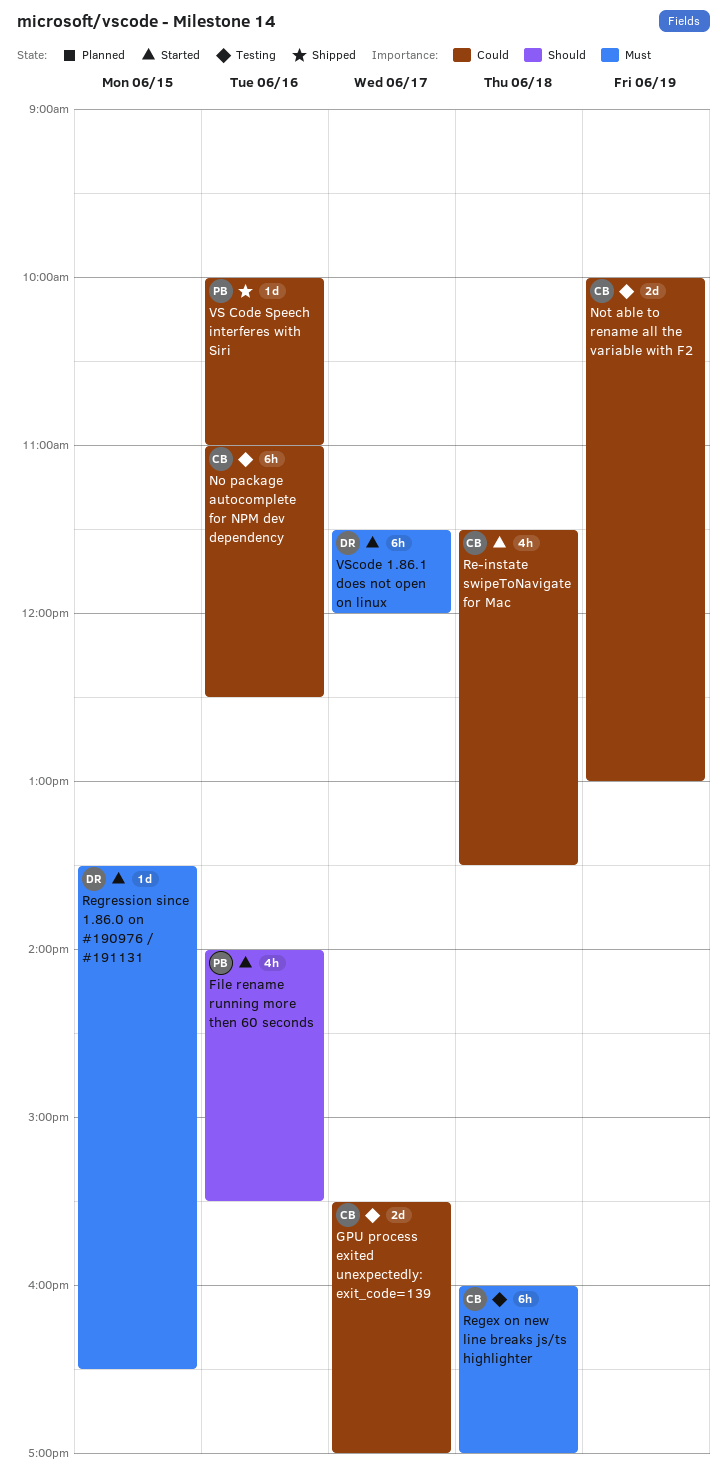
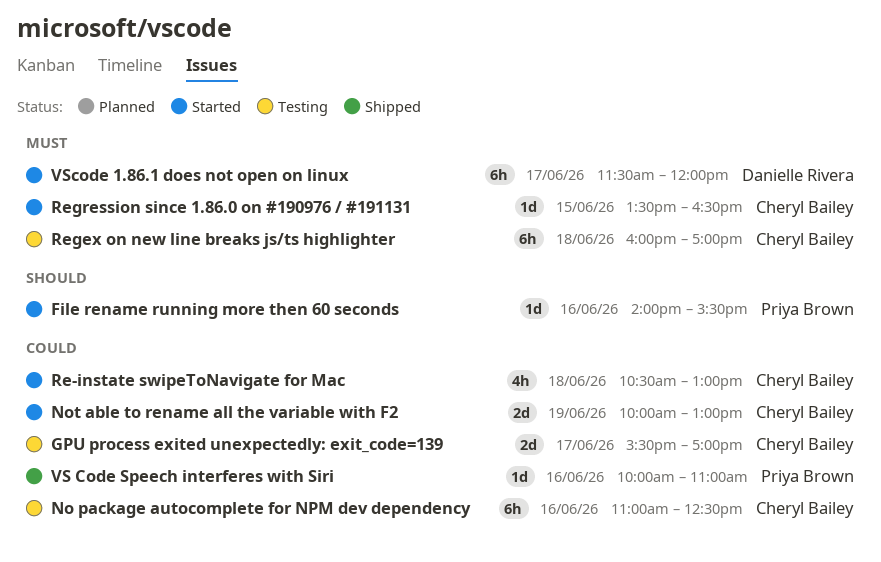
File rename running more then 60 seconds, estimate: 4h -> 1d
Not able to rename all the variable with F2, status: Testing -> Started
Re-instate swipeToNavigate for Mac, begins: 11:30 -> 10:30
Re-instate swipeToNavigate for Mac, ends: 13:30 -> 13:00
Regression since 1.86.0 on #190976 / #191131, owner: Danielle Rivera -> Cheryl Bailey

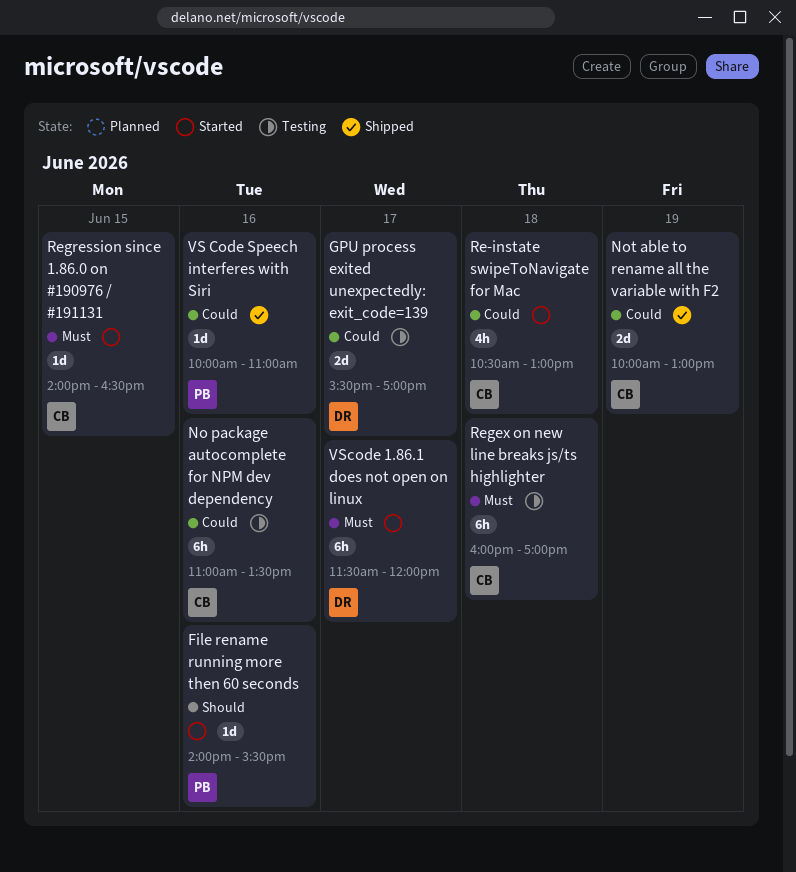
GPU process exited unexpectedly: exit_code=139, owner: Cheryl Bailey -> Danielle Rivera
No package autocomplete for NPM dev dependency, ends: 12:30 -> 13:30
Not able to rename all the variable with F2, status: Started -> Shipped
Regression since 1.86.0 on #190976 / #191131, begins: 13:30 -> 14:00

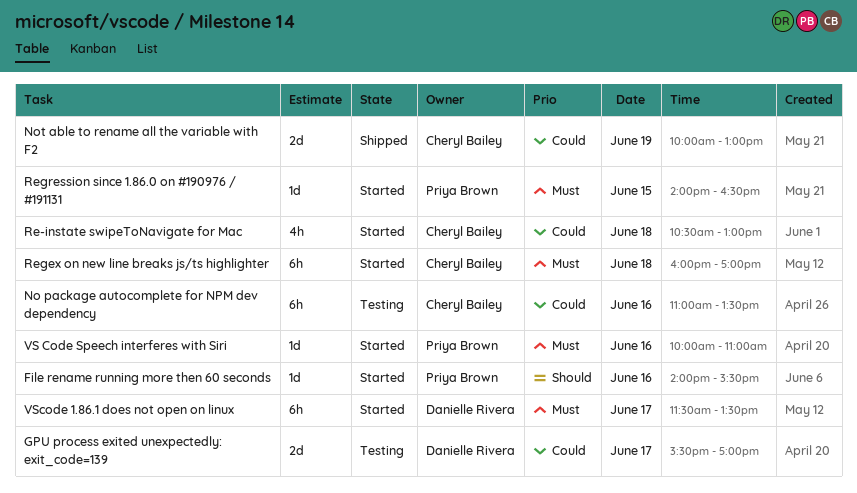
Regex on new line breaks js/ts highlighter, status: Testing -> Started
Regression since 1.86.0 on #190976 / #191131, owner: Cheryl Bailey -> Priya Brown
VS Code Speech interferes with Siri, status: Shipped -> Started
VS Code Speech interferes with Siri, priority: Could -> Must
VScode 1.86.1 does not open on linux, ends: 12:00 -> 13:30

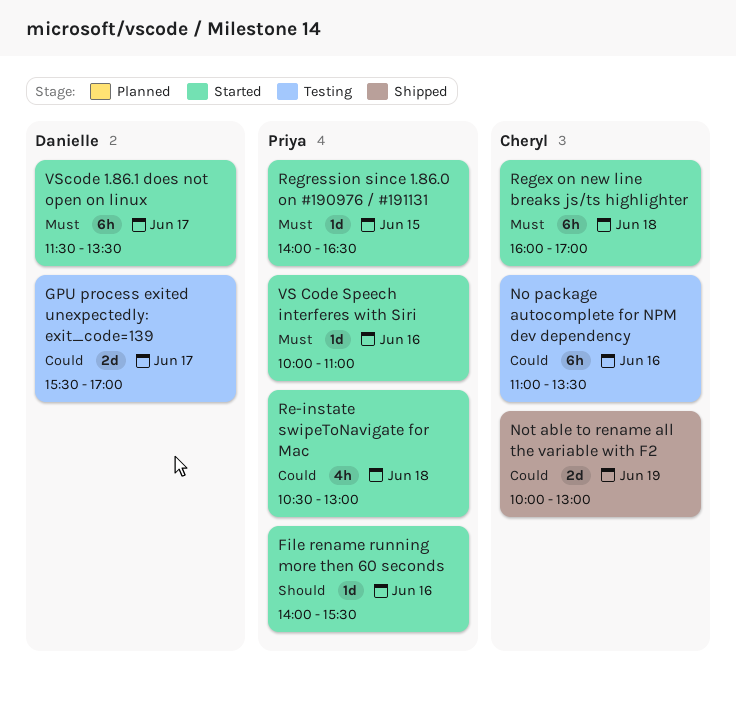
Re-instate swipeToNavigate for Mac, owner: Cheryl Bailey -> Priya Brown

